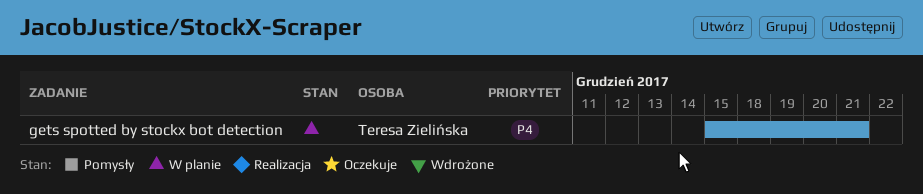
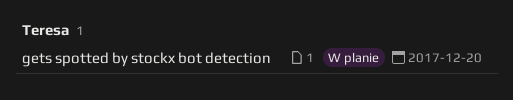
gets spotted by stockx bot detection, due: Dec 21 -> Dec 20

